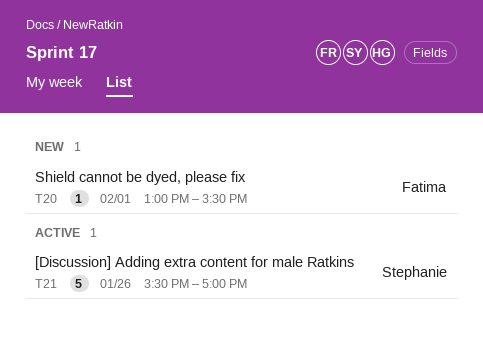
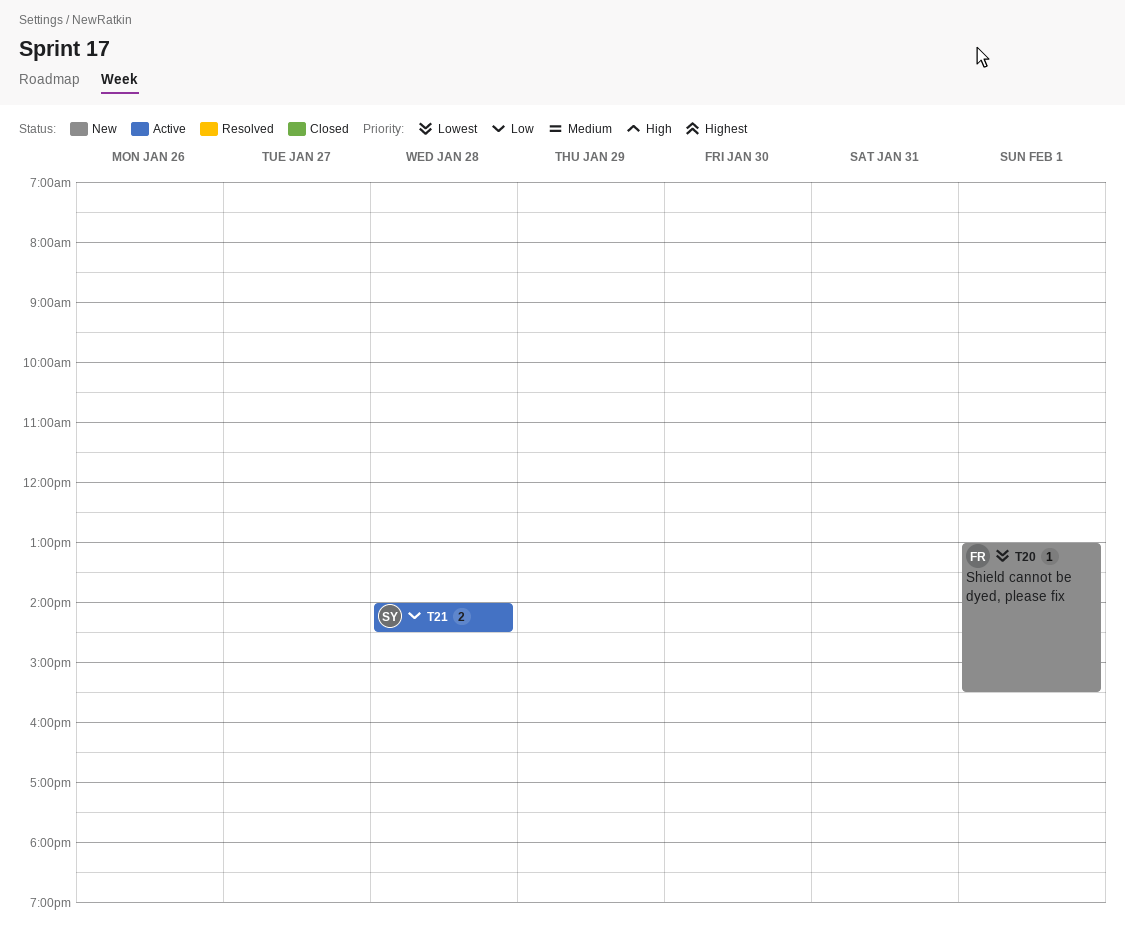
T21, estimate: 5 -> 2
T21, day: Jan 26 -> Jan 28
T21, begins: 15:30 -> 14:00
T21, ends: 17:00 -> 14:30

